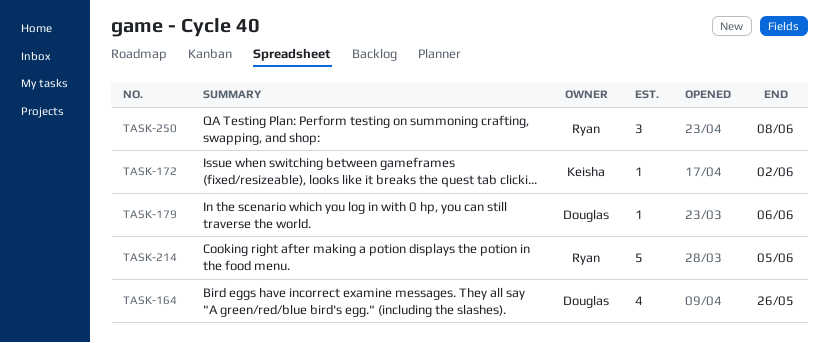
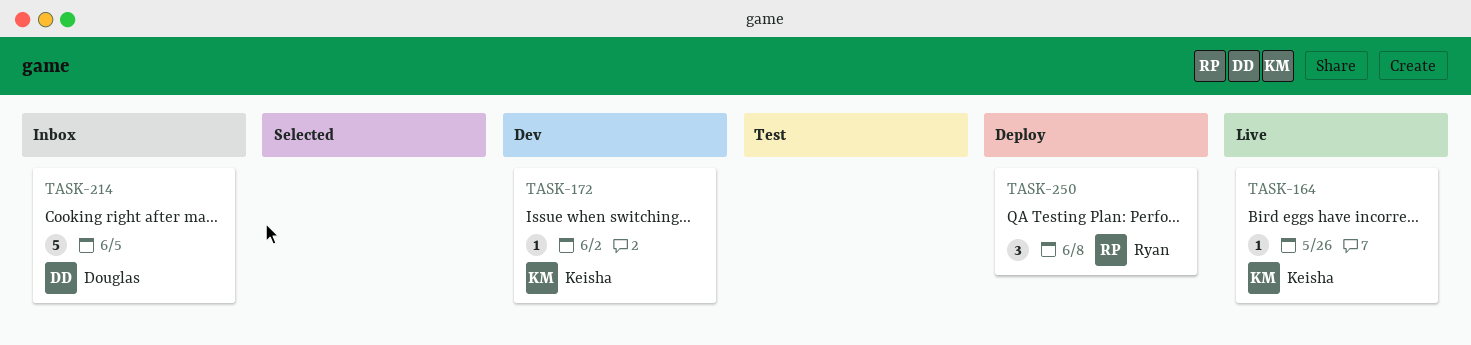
TASK-164, owner: Douglas -> Keisha
TASK-164, estimate: 4 -> 1
TASK-179: present -> none
TASK-214, owner: Ryan -> Douglas

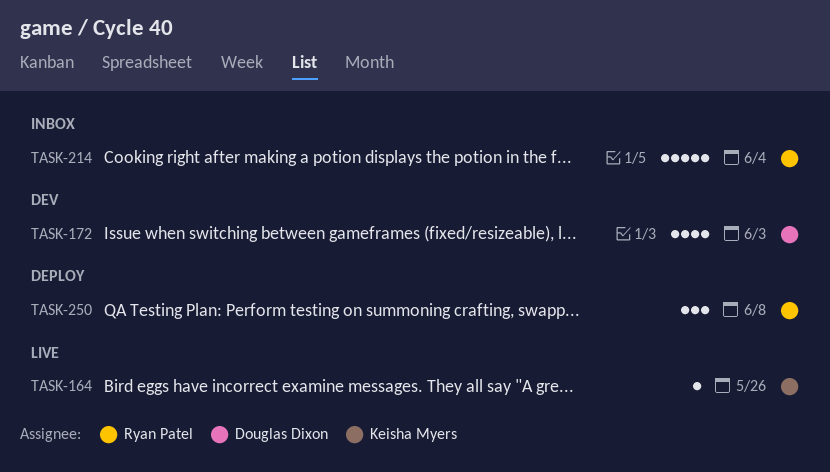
TASK-172, owner: Keisha Myers -> Douglas Dixon
TASK-172, estimate: 1 -> 4
TASK-172, due: Jun 2 -> Jun 3
TASK-214, owner: Douglas Dixon -> Ryan Patel
TASK-214, due: Jun 5 -> Jun 4

